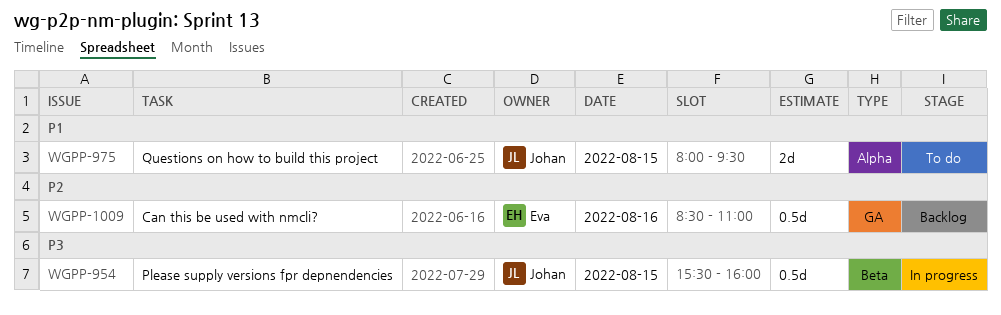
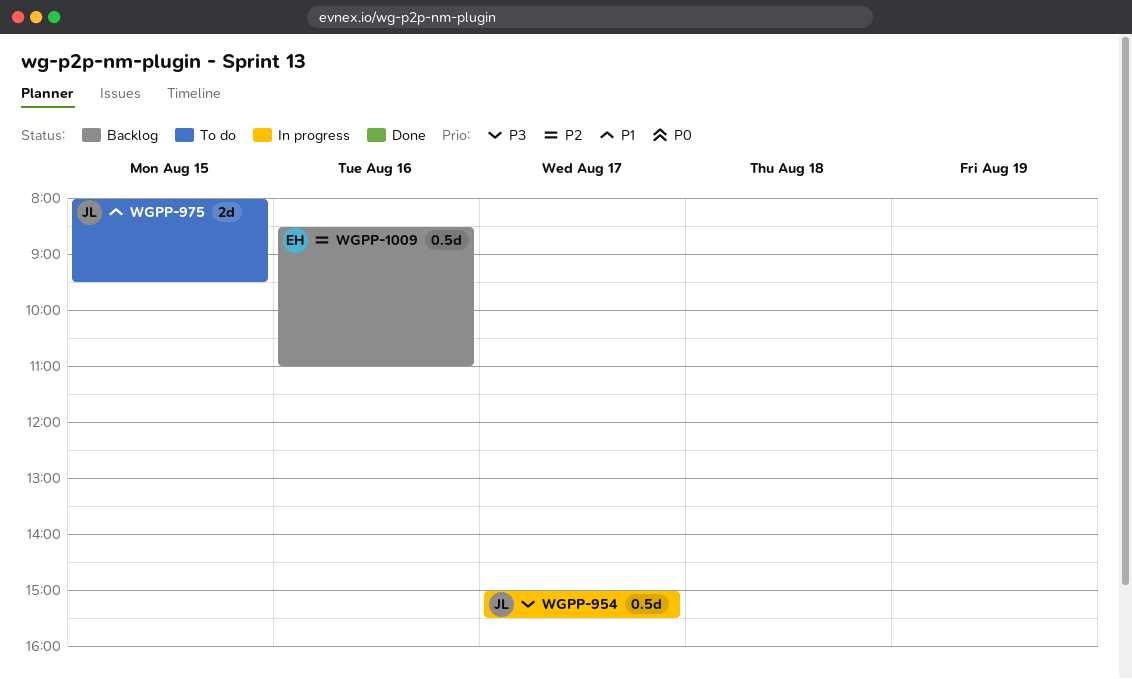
WGPP-954, day: Aug 15 -> Aug 17
WGPP-954, begins: 15:30 -> 15:00
WGPP-954, ends: 16:00 -> 15:30

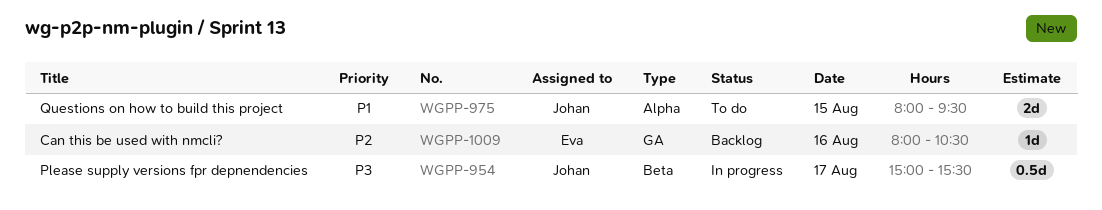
WGPP-1009, estimate: 0.5d -> 1d
WGPP-1009, begins: 08:30 -> 08:00
WGPP-1009, ends: 11:00 -> 10:30

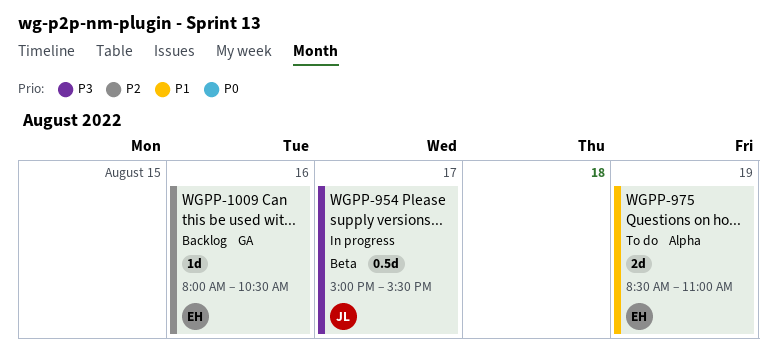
WGPP-975, owner: Johan -> Eva
WGPP-975, day: Aug 15 -> Aug 19
WGPP-975, begins: 08:00 -> 08:30
WGPP-975, ends: 09:30 -> 11:00

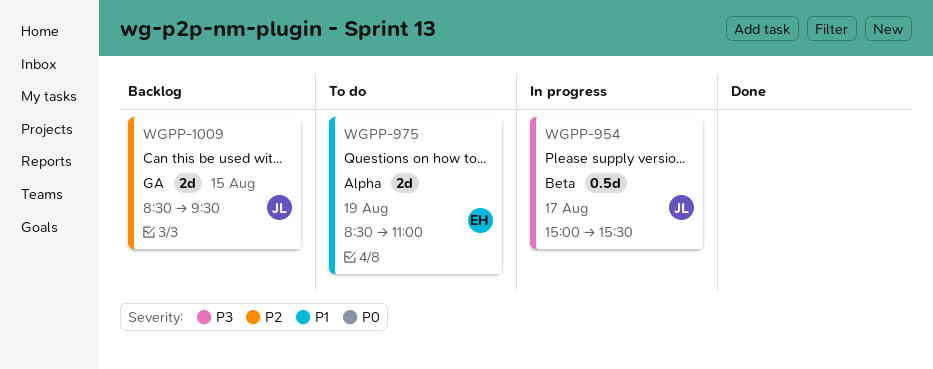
WGPP-1009, owner: EH -> JL
WGPP-1009, estimate: 1d -> 2d
WGPP-1009, day: Aug 16 -> Aug 15
WGPP-1009, begins: 08:00 -> 08:30
WGPP-1009, ends: 10:30 -> 09:30

